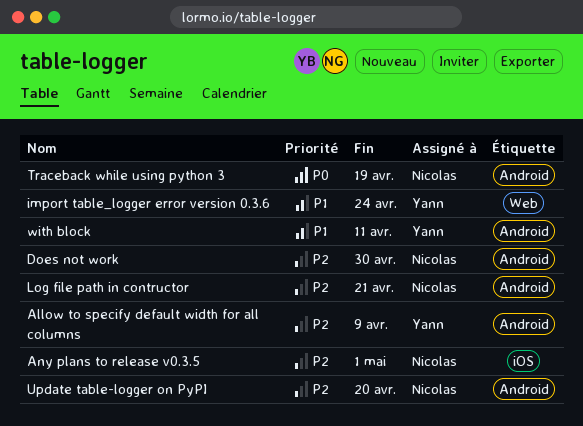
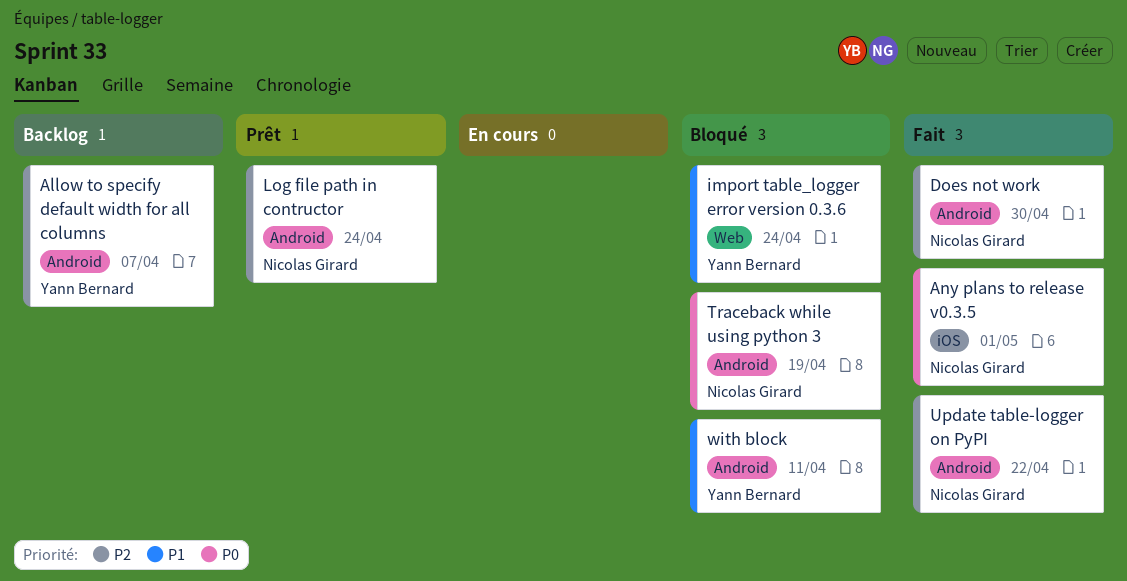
Allow to specify default width for all columns, due: Apr 9 -> Apr 7
Any plans to release v0.3.5, priority: P2 -> P0
Log file path in contructor, due: Apr 21 -> Apr 24
Update table-logger on PyPI, due: Apr 20 -> Apr 22

